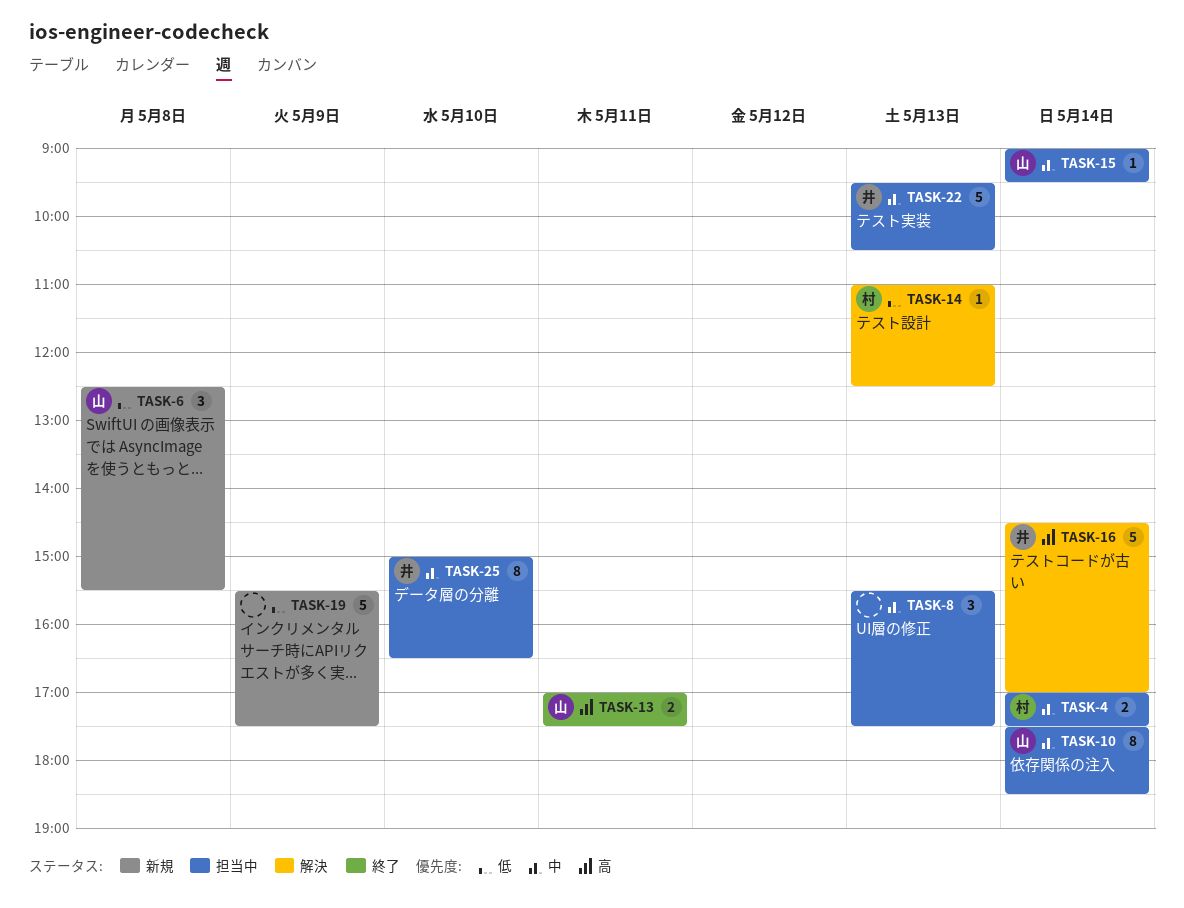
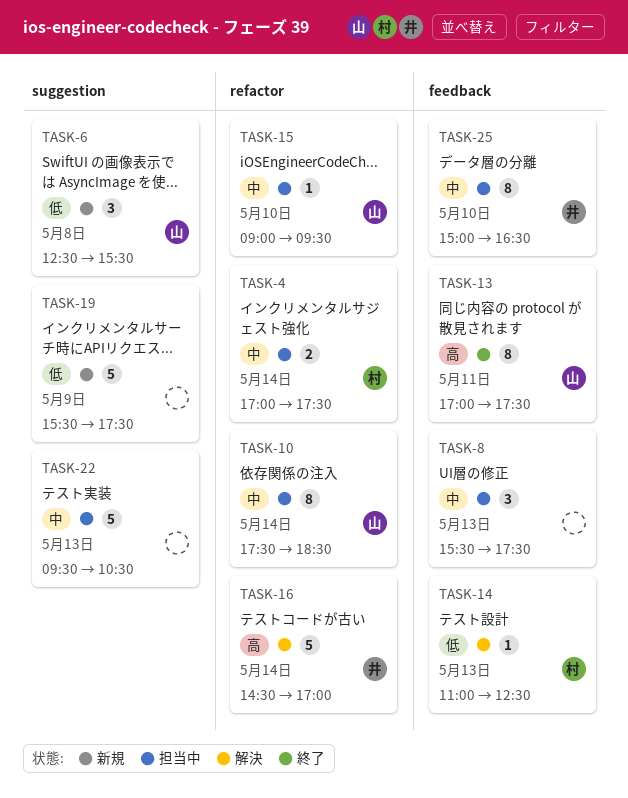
TASK-13, estimate: 2 -> 8
TASK-15, day: May 14 -> May 10
TASK-22, owner: 井 -> none

